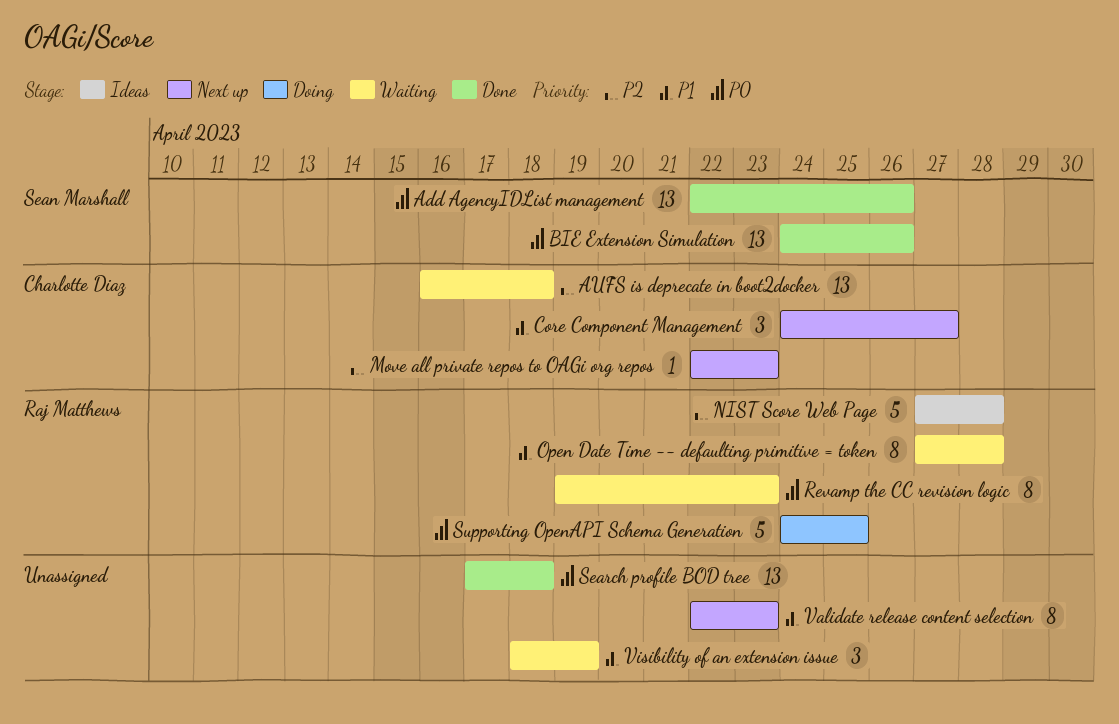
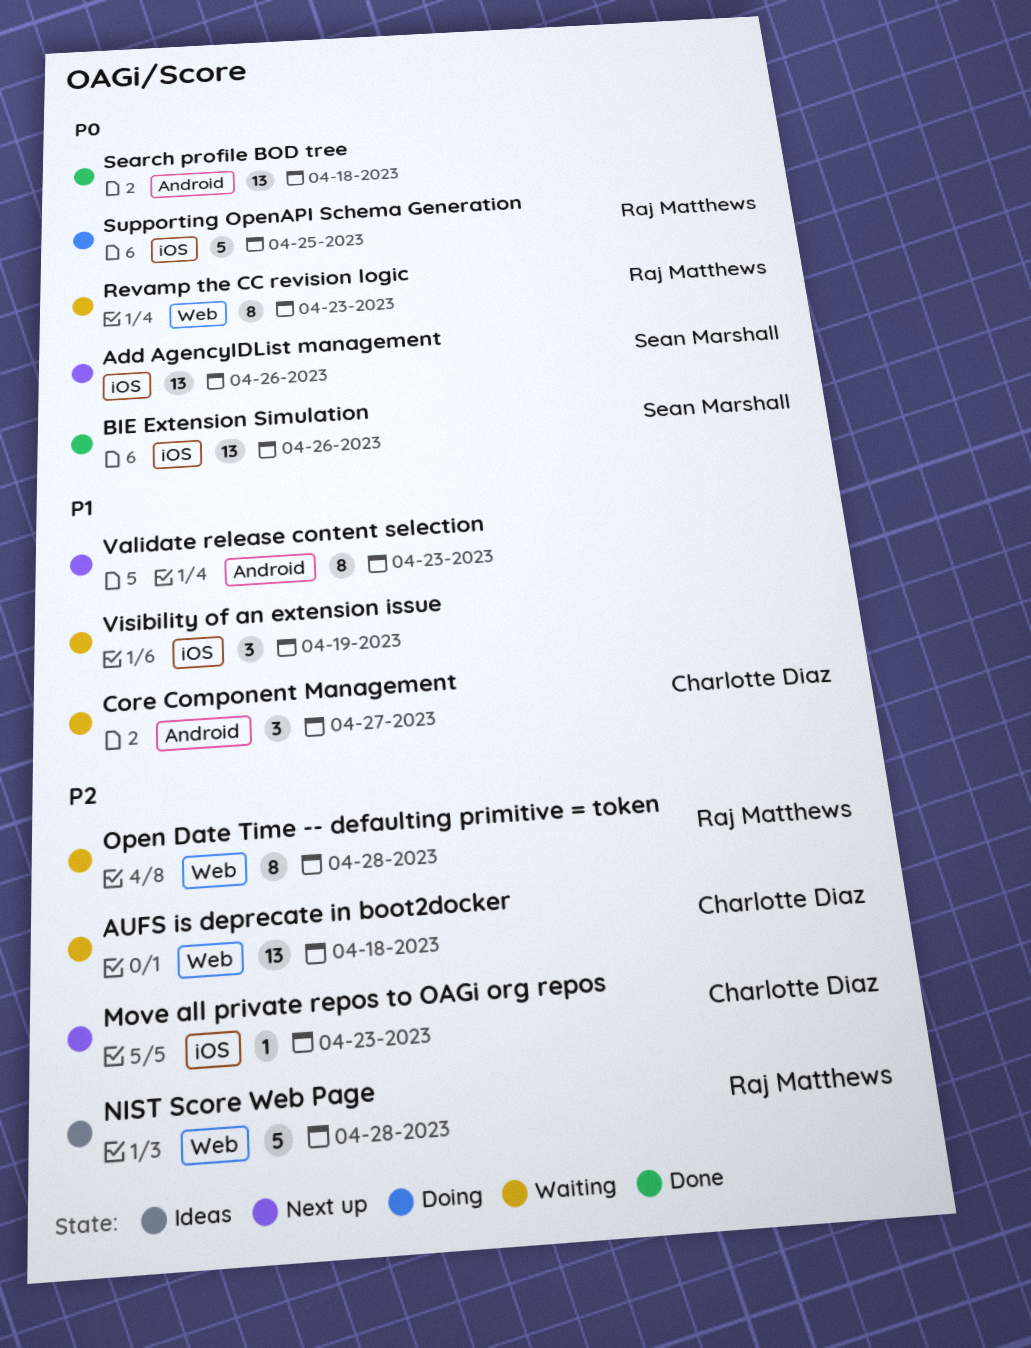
Add AgencyIDList management, status: Done -> Next up
Core Component Management, status: Next up -> Waiting
Open Date Time -- defaulting primitive = token, priority: P1 -> P2

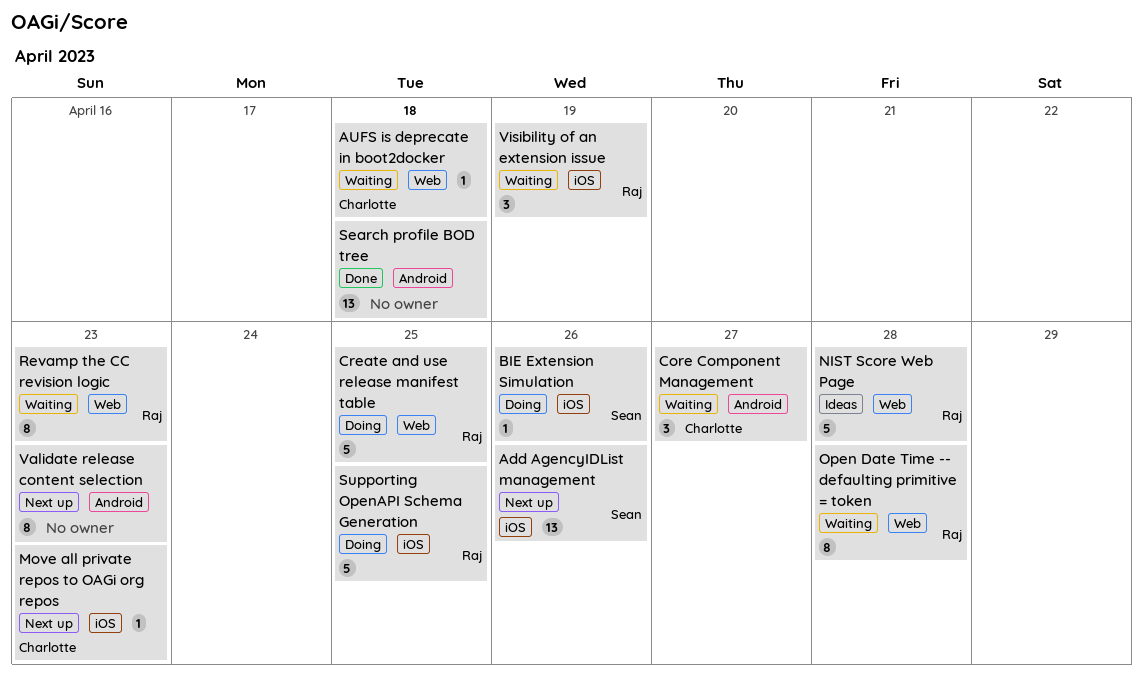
AUFS is deprecate in boot2docker, estimate: 13 -> 1
BIE Extension Simulation, status: Done -> Doing
BIE Extension Simulation, estimate: 13 -> 1
Create and use release manifest table: none -> present
Visibility of an extension issue, owner: none -> Raj Matthews

